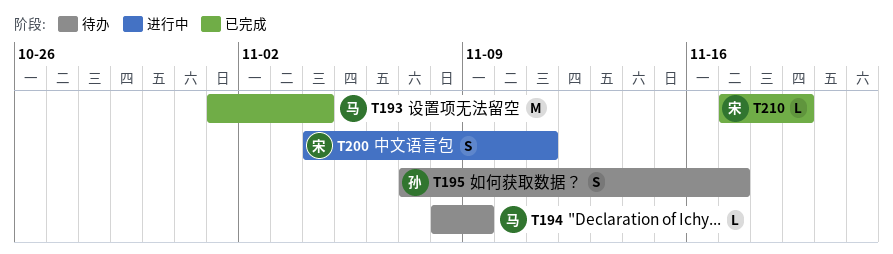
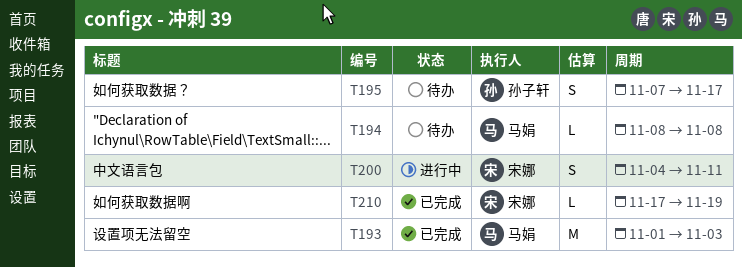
T193, due: Nov 4 -> Nov 3
T194, due: Nov 9 -> Nov 8

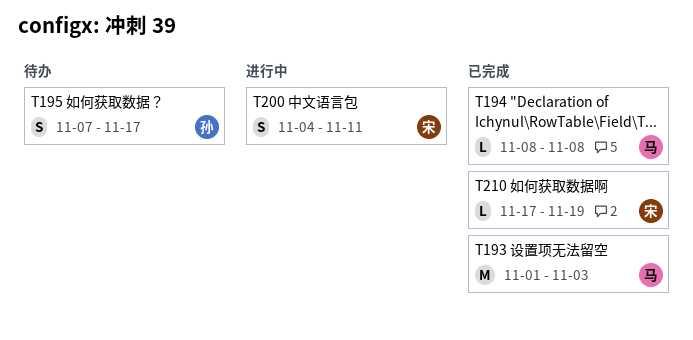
T194, status: 待办 -> 已完成

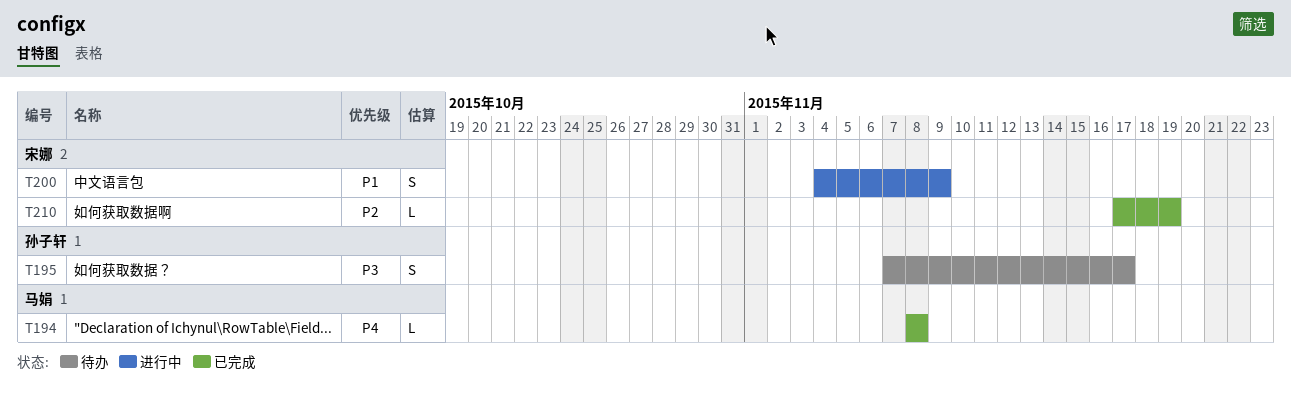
T193: present -> none
T200, due: Nov 11 -> Nov 9

